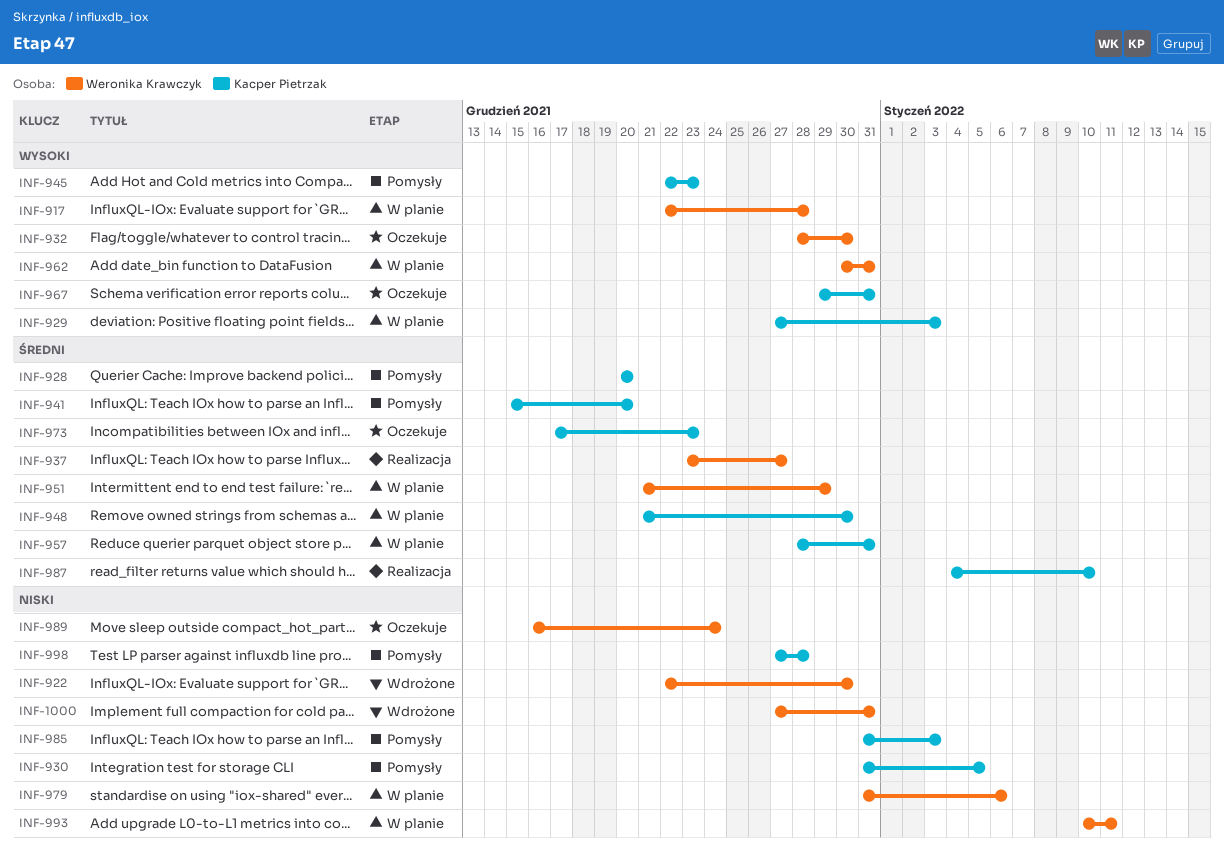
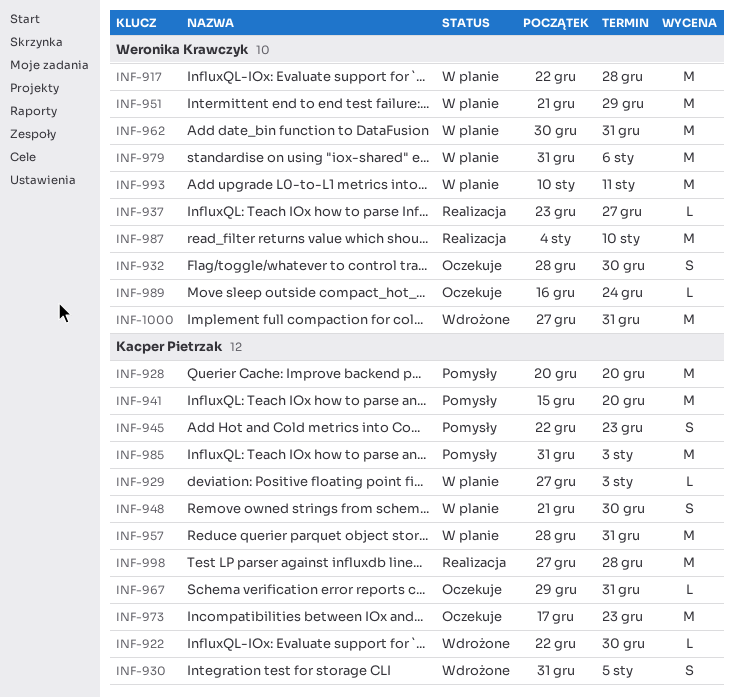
INF-922, owner: Weronika Krawczyk -> Kacper Pietrzak
INF-930, status: Pomysły -> Wdrożone
INF-987, owner: Kacper Pietrzak -> Weronika Krawczyk
INF-998, status: Pomysły -> Realizacja

